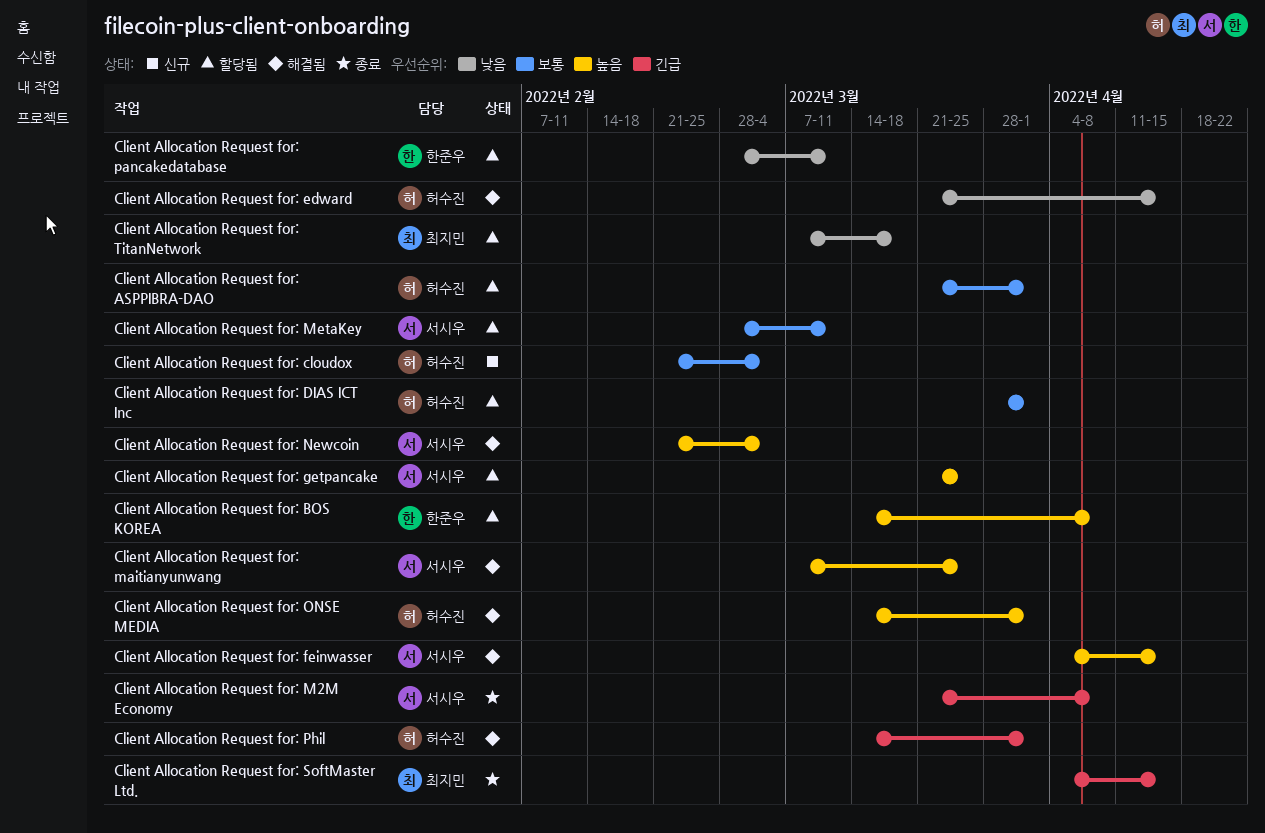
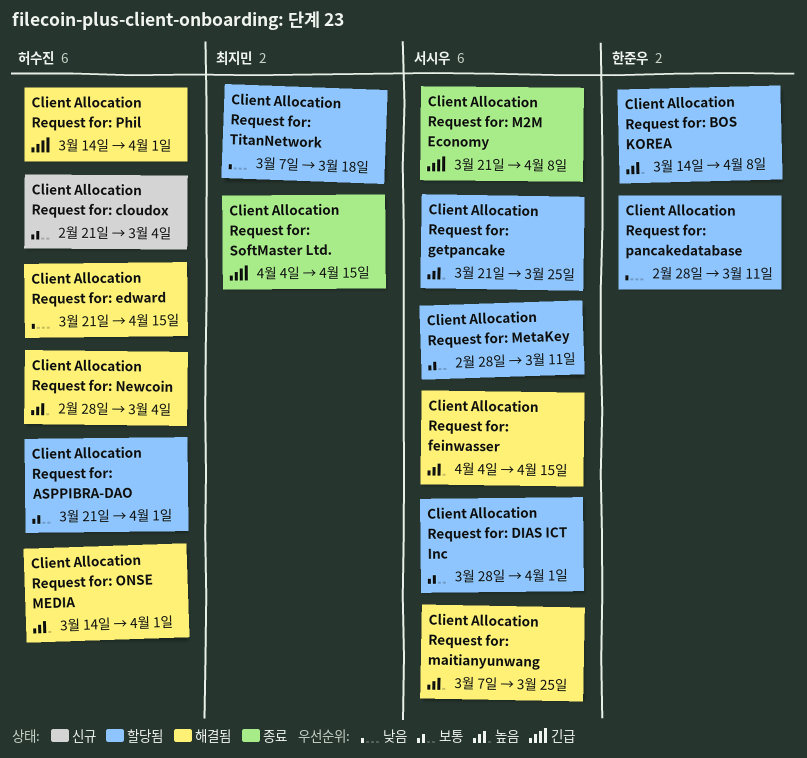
Client Allocation Request for: DIAS ICT Inc, owner: 허수진 -> 서시우
Client Allocation Request for: Newcoin, owner: 서시우 -> 허수진
Client Allocation Request for: Newcoin, start: Feb 21 -> Feb 28

